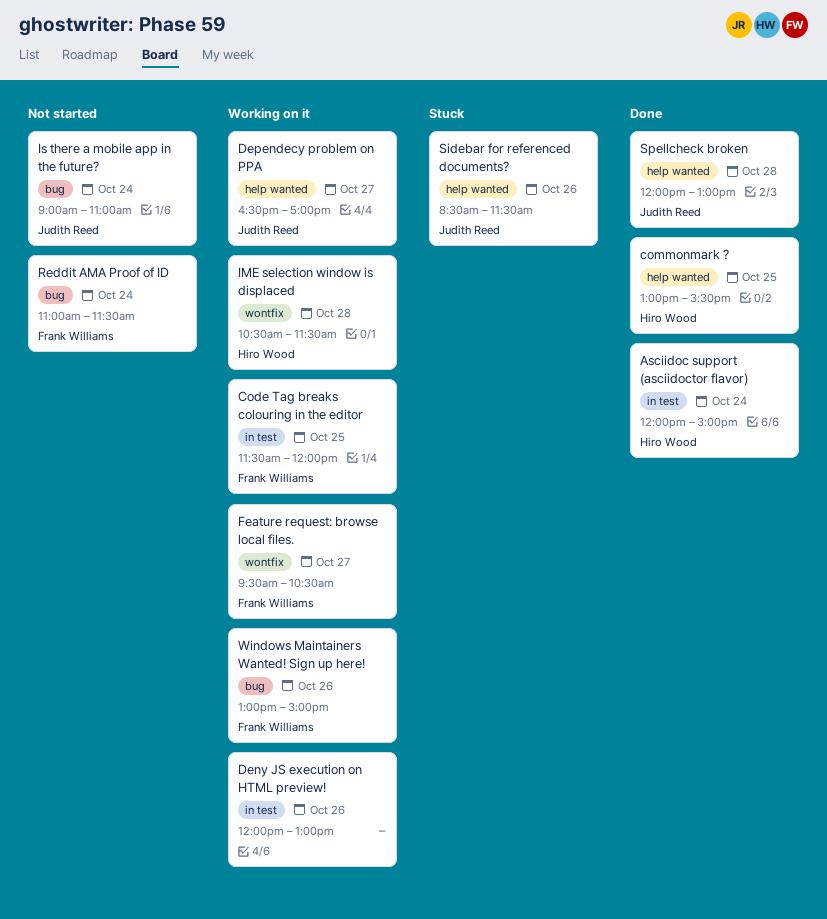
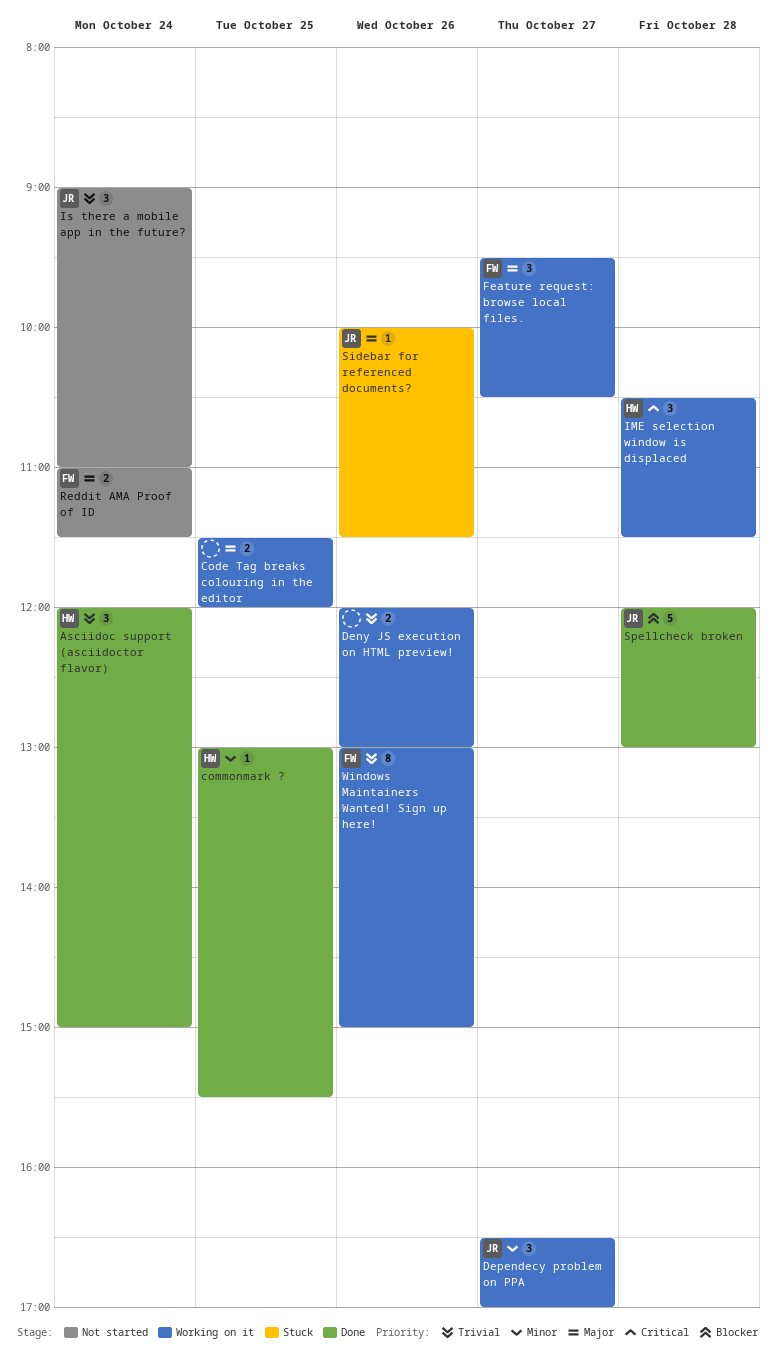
Code Tag breaks colouring in the editor, owner: Frank Williams -> none
Sidebar for referenced documents?, begins: 08:30 -> 10:00

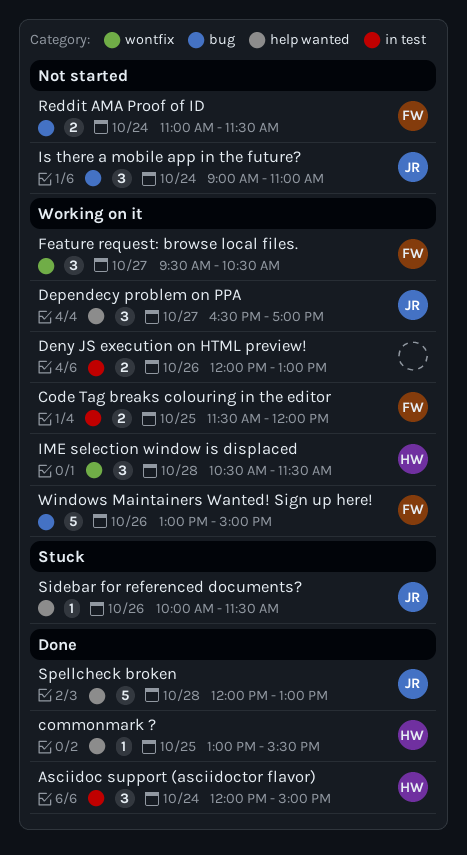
Code Tag breaks colouring in the editor, owner: none -> FW
Windows Maintainers Wanted! Sign up here!, estimate: 8 -> 5

